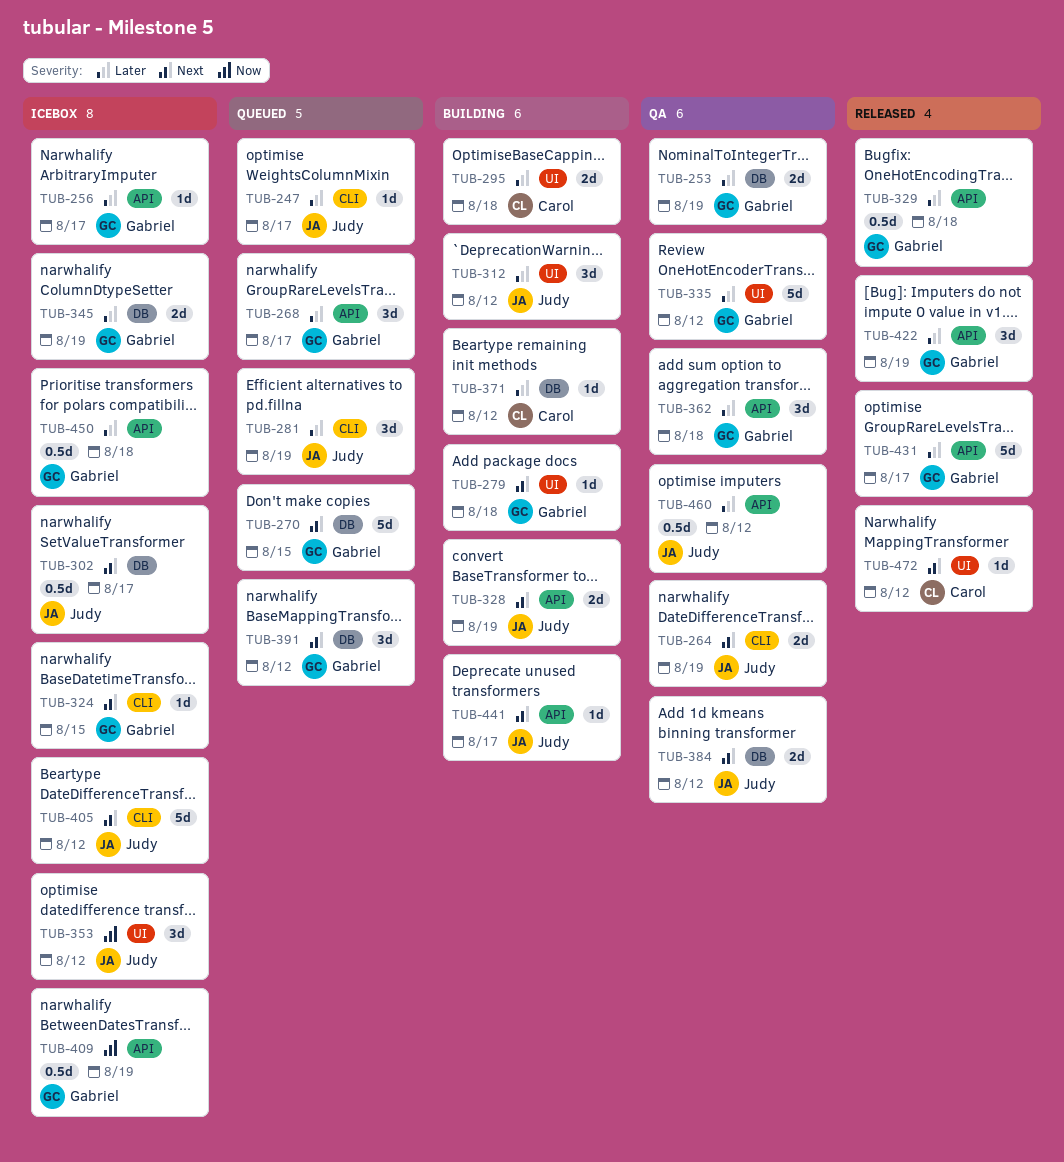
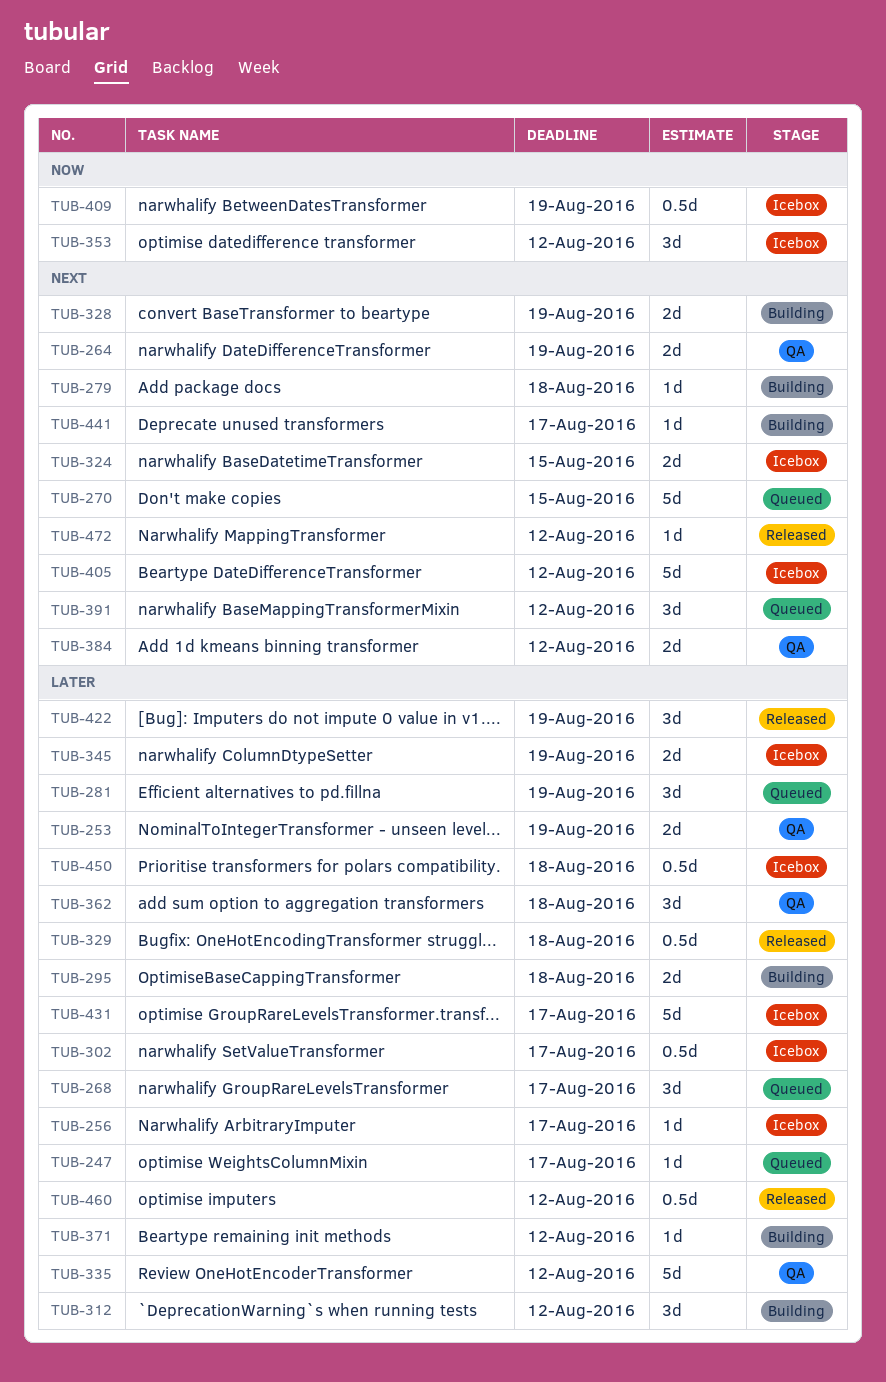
TUB-302, priority: Next -> Later
TUB-324, estimate: 1d -> 2d
TUB-431, status: Released -> Icebox
TUB-460, status: QA -> Released

